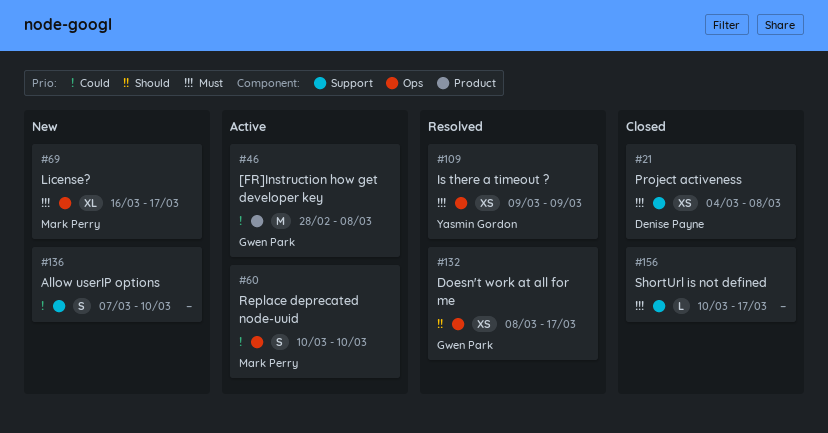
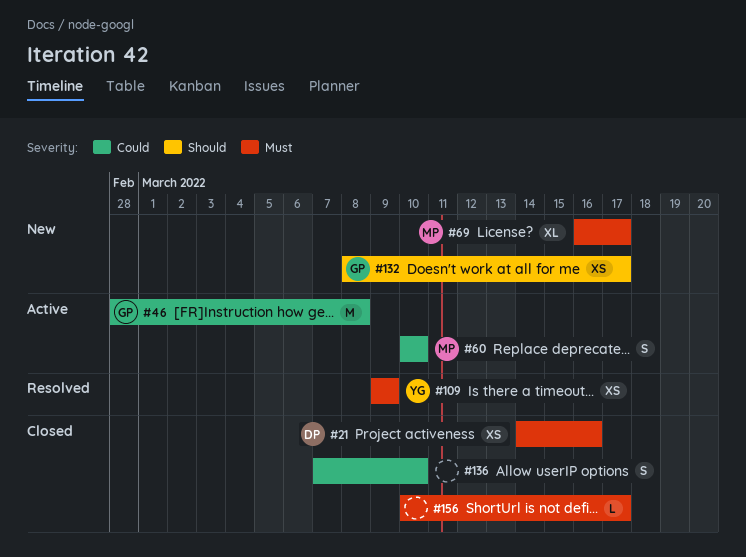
#21, start: Mar 4 -> Mar 14
#21, due: Mar 8 -> Mar 16
#132, status: Resolved -> New
#136, status: New -> Closed

